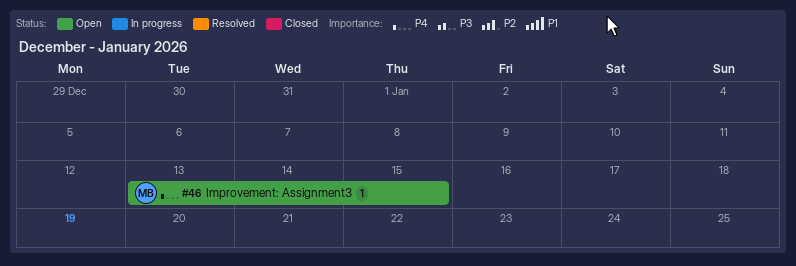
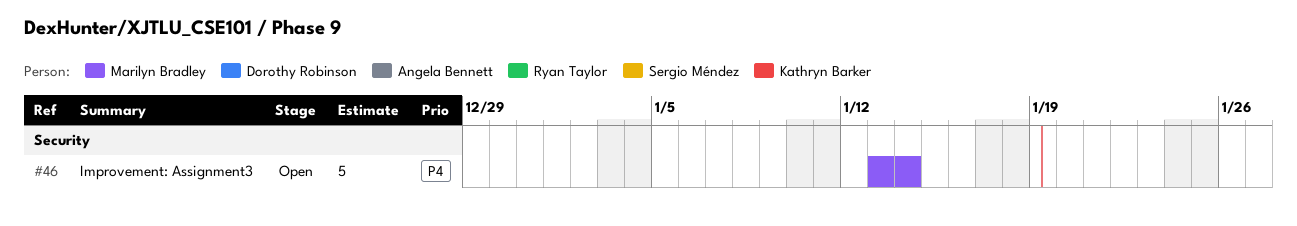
#46, estimate: 1 -> 5
#46, due: Jan 15 -> Jan 14

